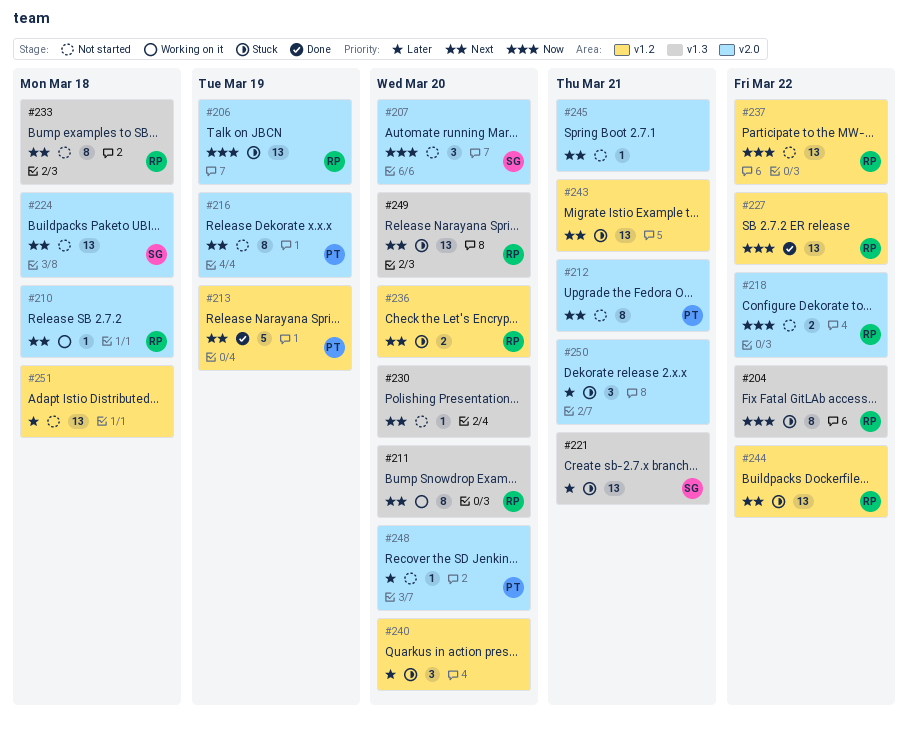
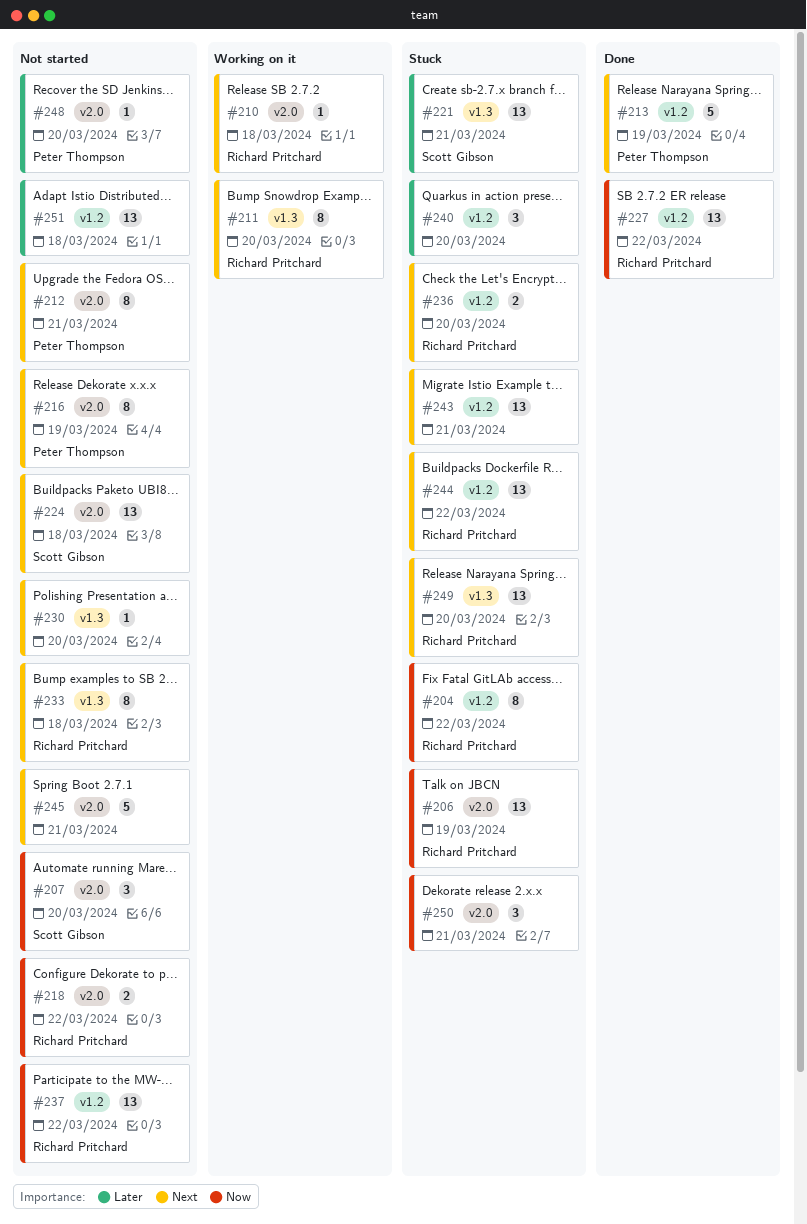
#204, label: v1.3 -> v1.2
#245, estimate: 1 -> 5
#250, priority: Later -> Now

